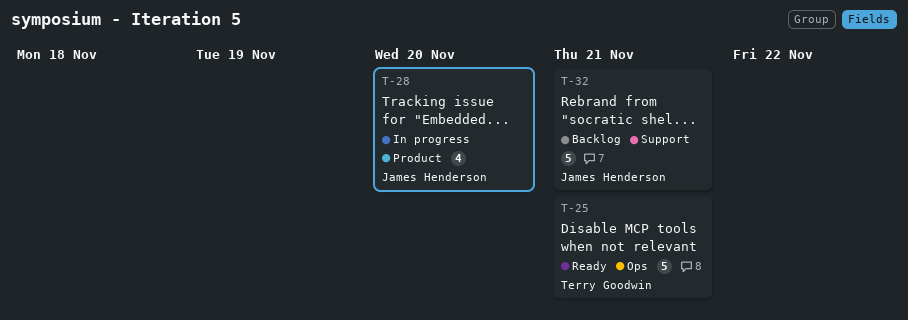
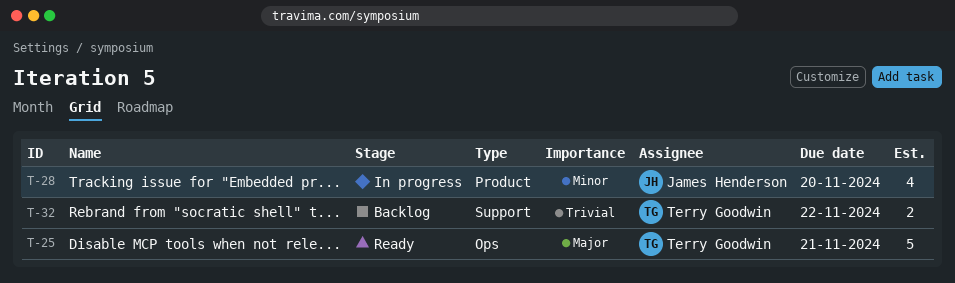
T-32, owner: James Henderson -> Terry Goodwin
T-32, estimate: 5 -> 2
T-32, due: Nov 21 -> Nov 22

